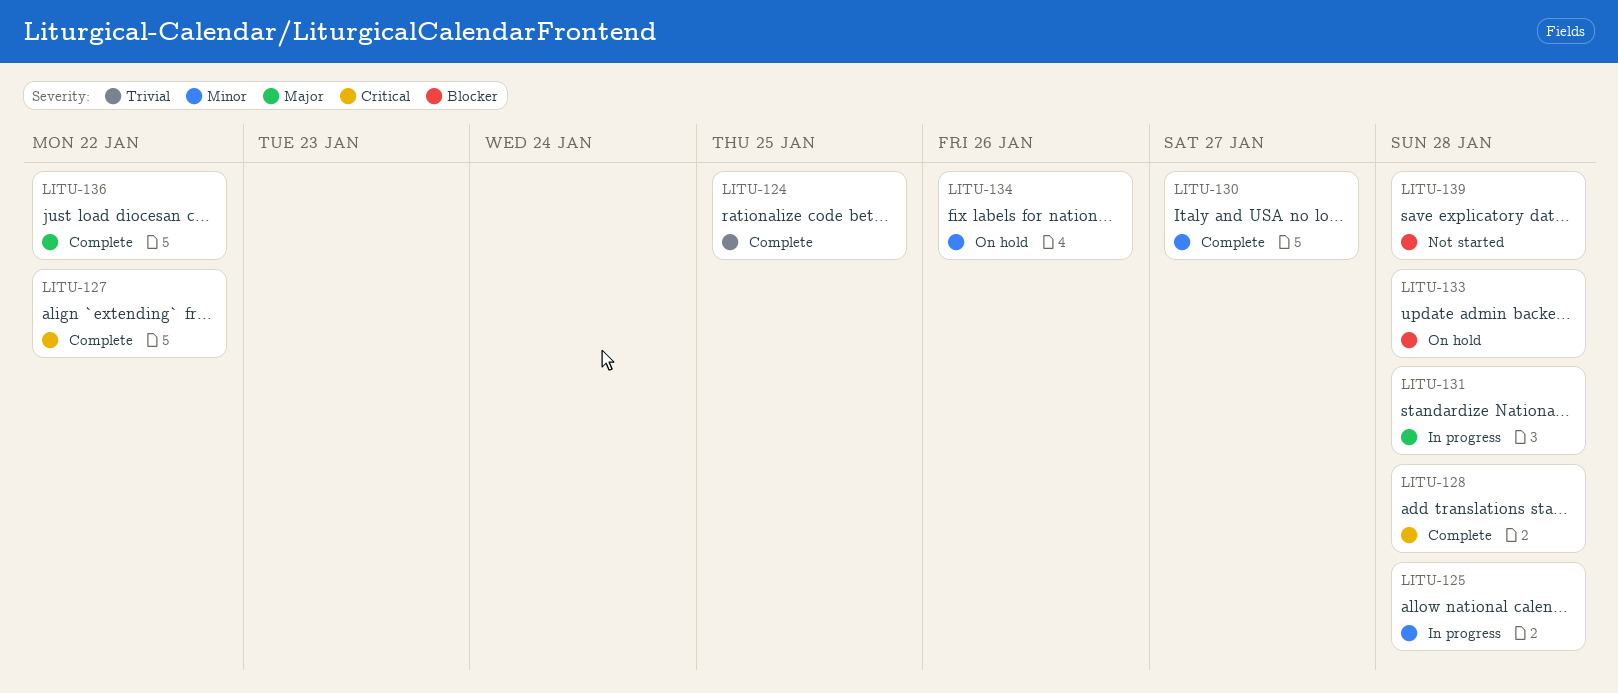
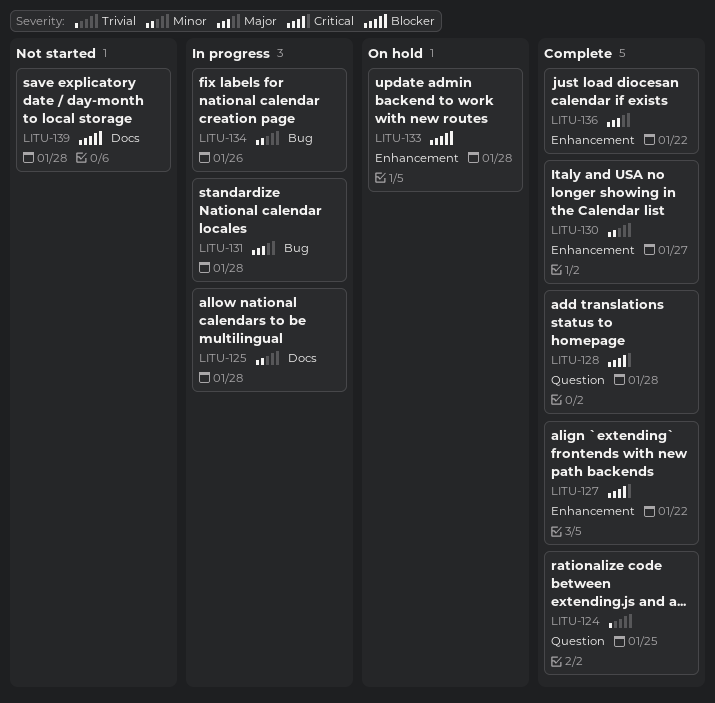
LITU-134, status: On hold -> In progress

